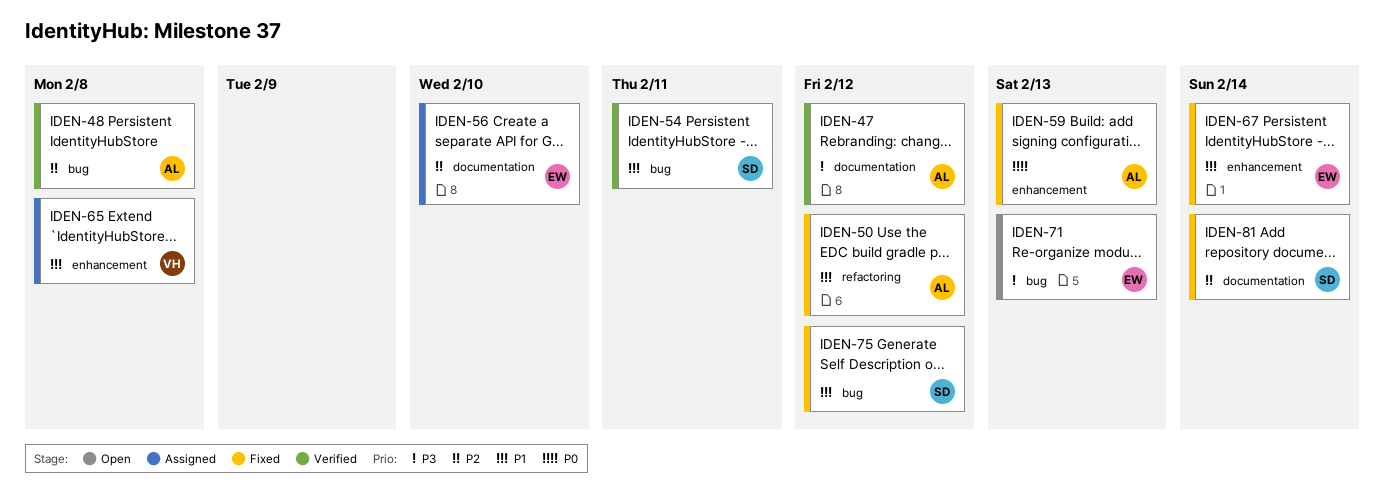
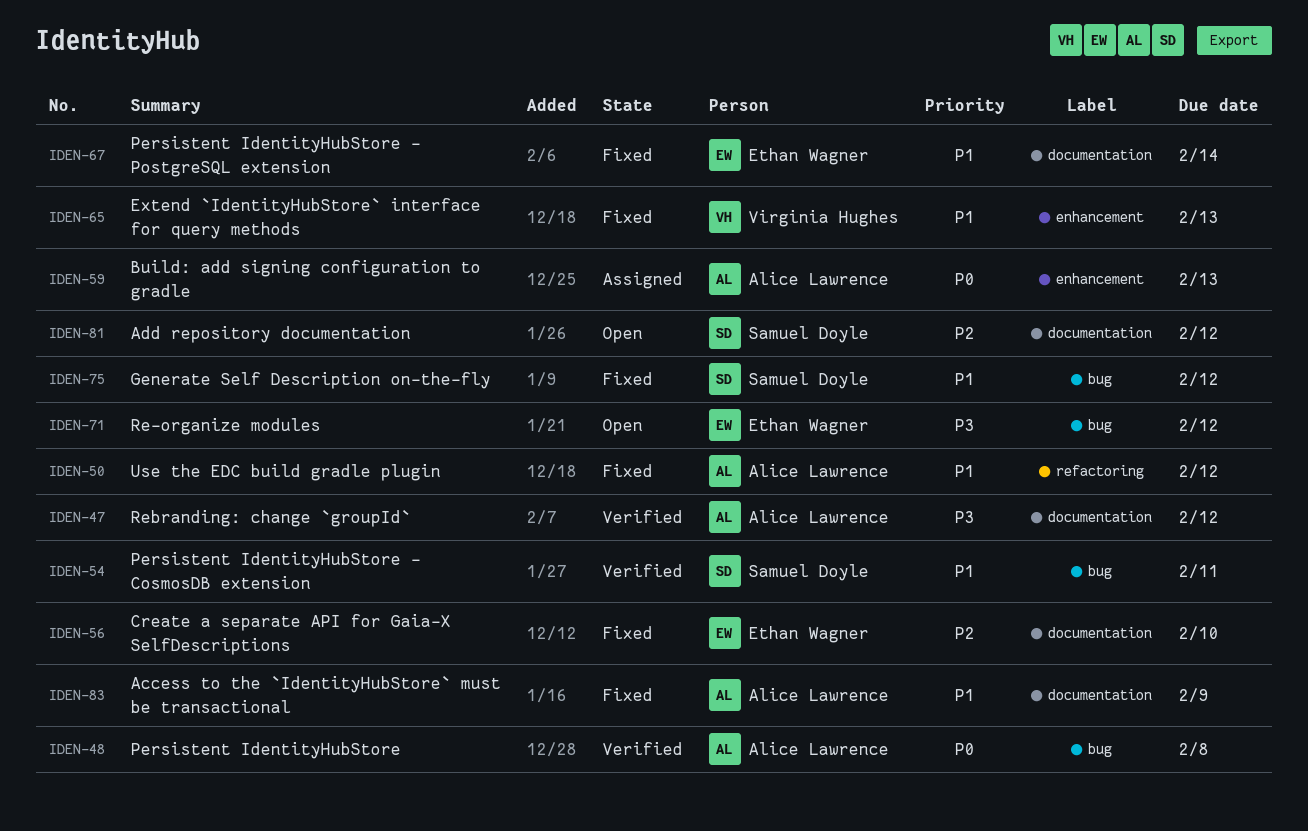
IDEN-48, priority: P2 -> P0
IDEN-56, status: Assigned -> Fixed
IDEN-59, status: Fixed -> Assigned
IDEN-65, status: Assigned -> Fixed
IDEN-65, due: Feb 8 -> Feb 13
IDEN-67, label: enhancement -> documentation
IDEN-71, due: Feb 13 -> Feb 12
IDEN-81, status: Fixed -> Open
IDEN-81, due: Feb 14 -> Feb 12
IDEN-83: none -> present

